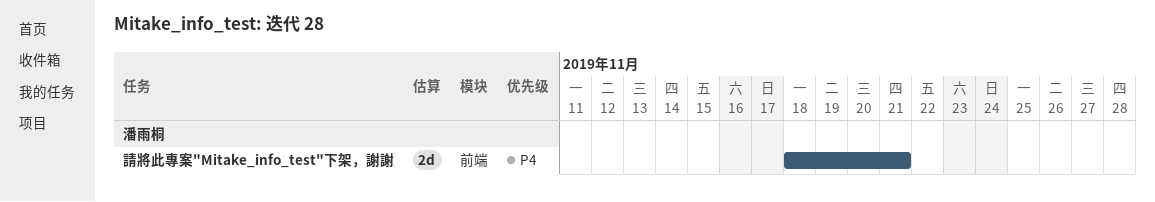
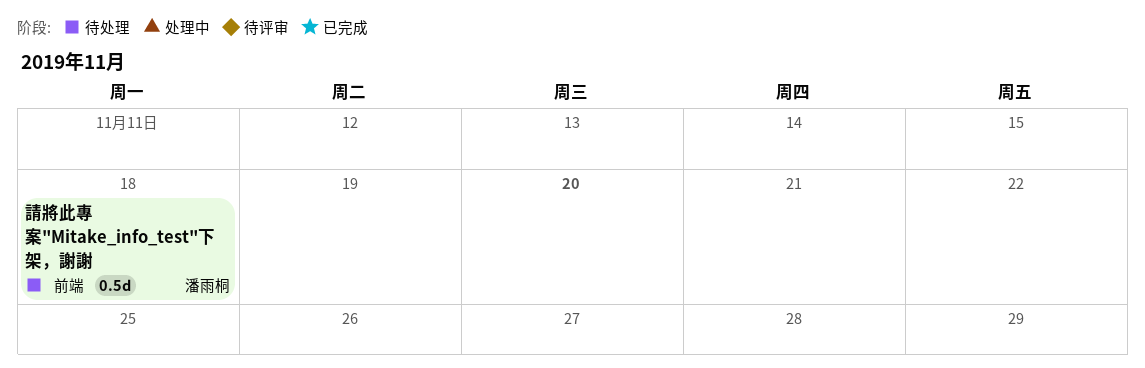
請將此專案"Mitake_info_test"下架，謝謝, estimate: 2d -> 0.5d
請將此專案"Mitake_info_test"下架，謝謝, due: Nov 21 -> Nov 18

